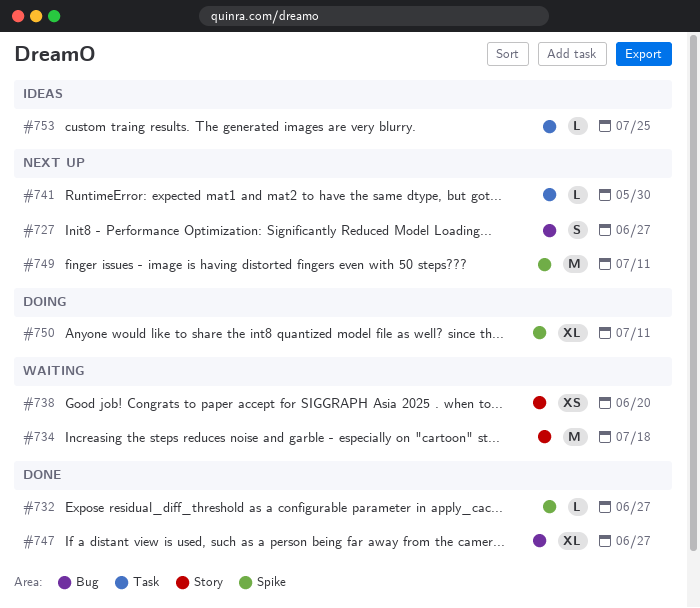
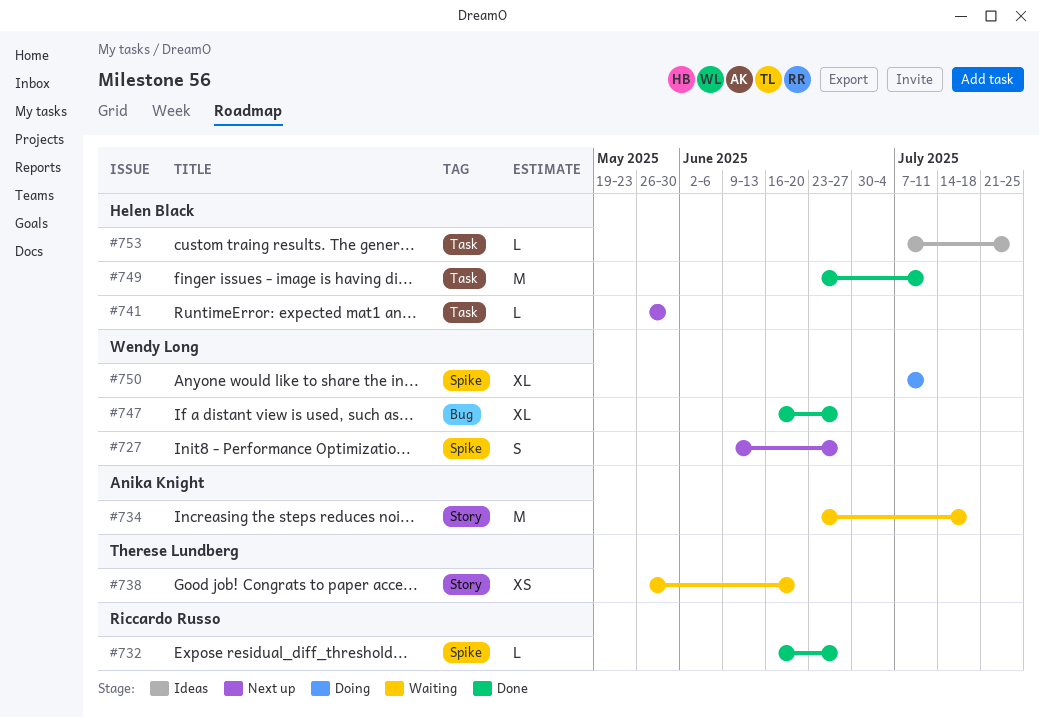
#727, label: Bug -> Spike
#749, status: Next up -> Done
#749, label: Spike -> Task

